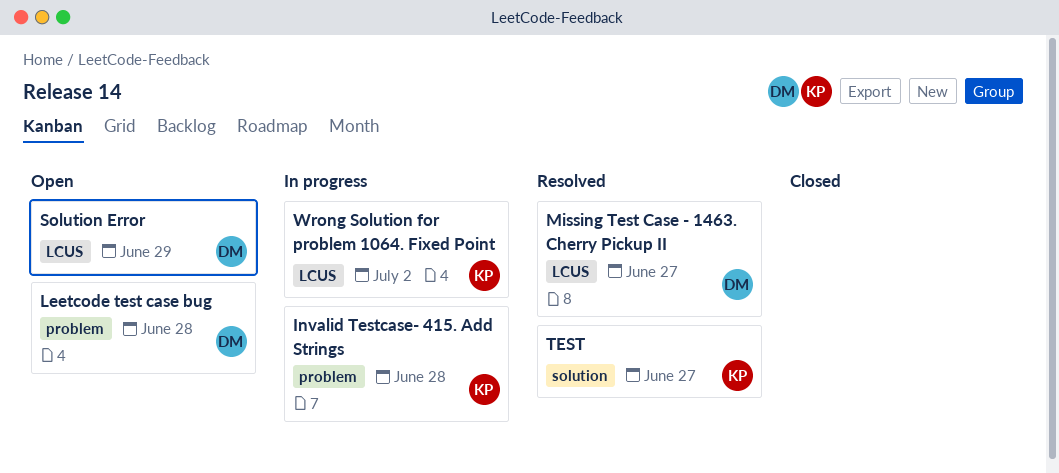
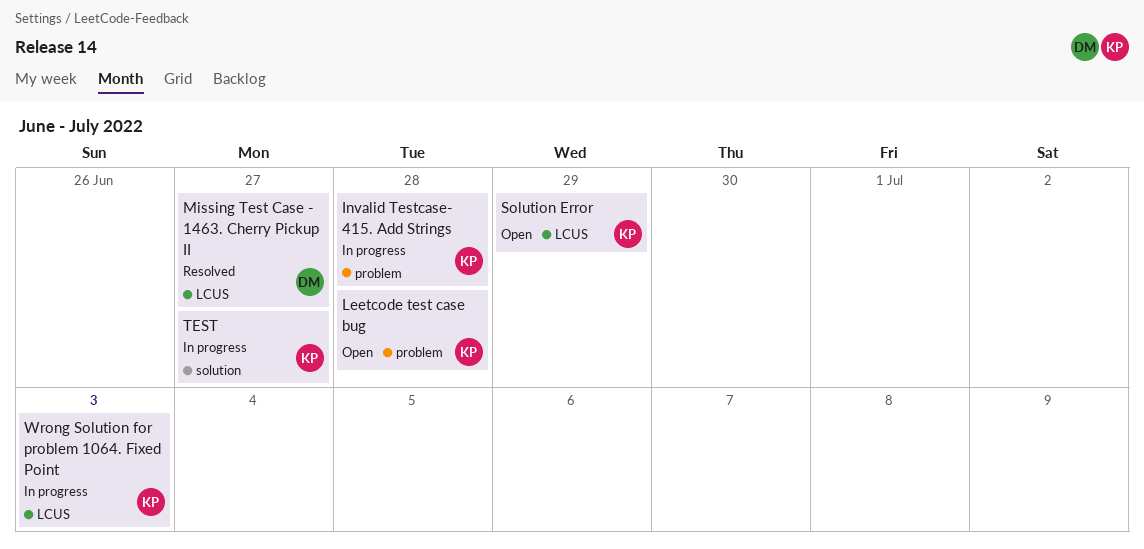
Leetcode test case bug, owner: DM -> KP
Solution Error, owner: DM -> KP
TEST, status: Resolved -> In progress
Wrong Solution for problem 1064. Fixed Point, due: Jul 2 -> Jul 3

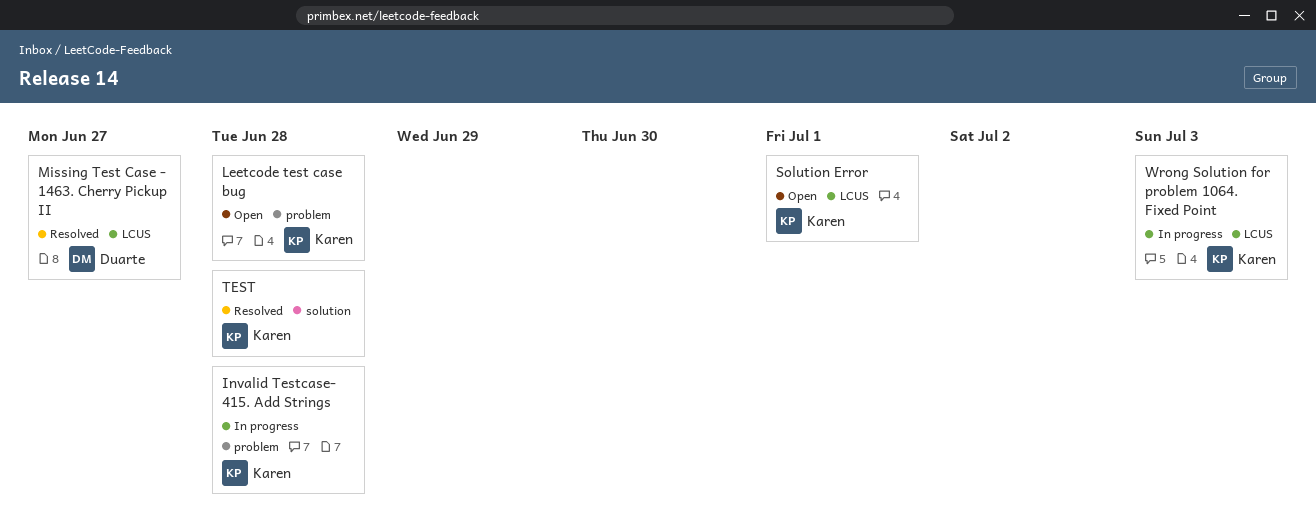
Solution Error, due: Jun 29 -> Jul 1
TEST, status: In progress -> Resolved
TEST, due: Jun 27 -> Jun 28

